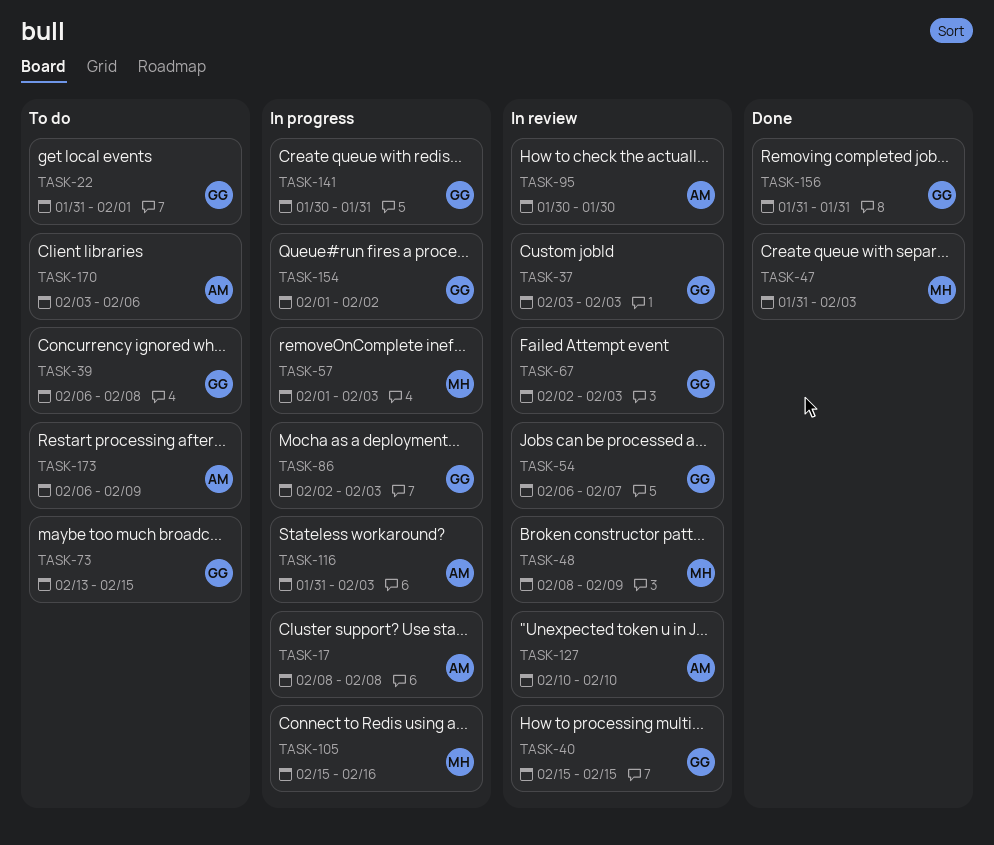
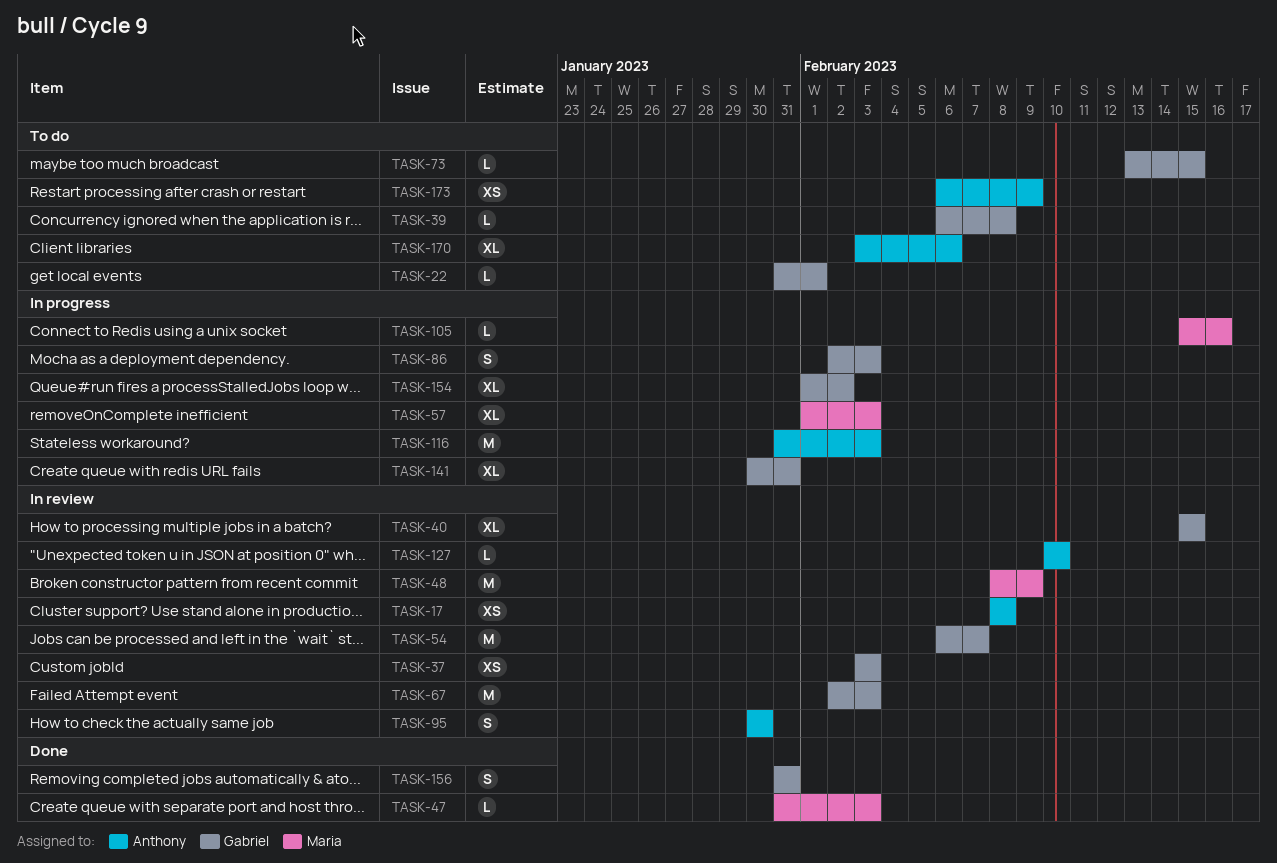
TASK-17, status: In progress -> In review

